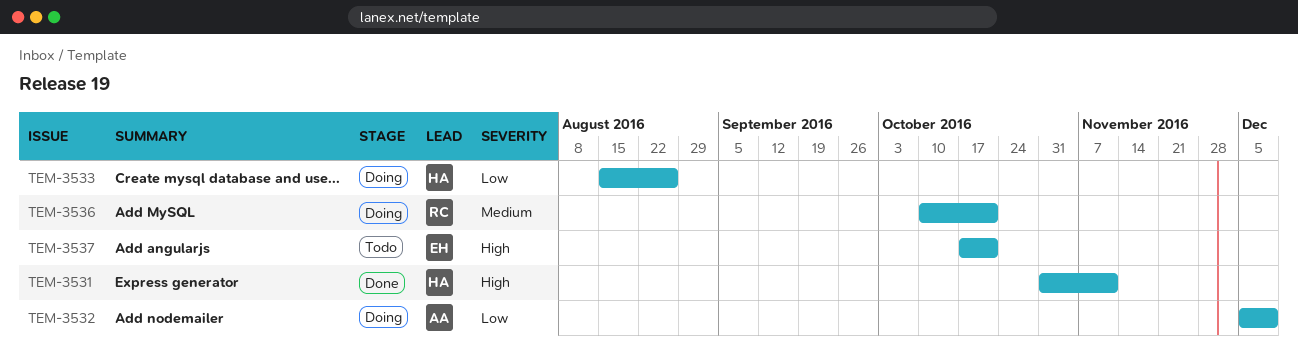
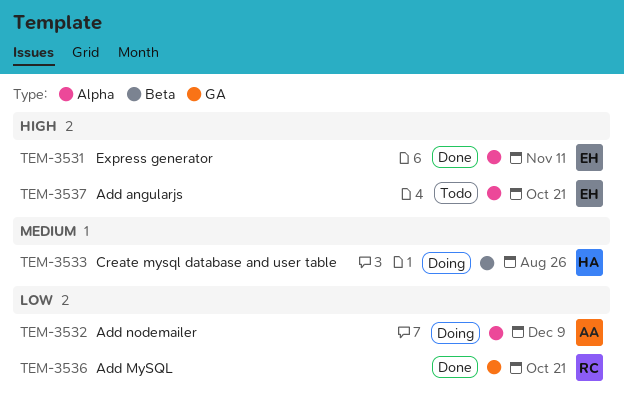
TEM-3531, owner: HA -> EH
TEM-3533, priority: Low -> Medium
TEM-3536, status: Doing -> Done
TEM-3536, priority: Medium -> Low

